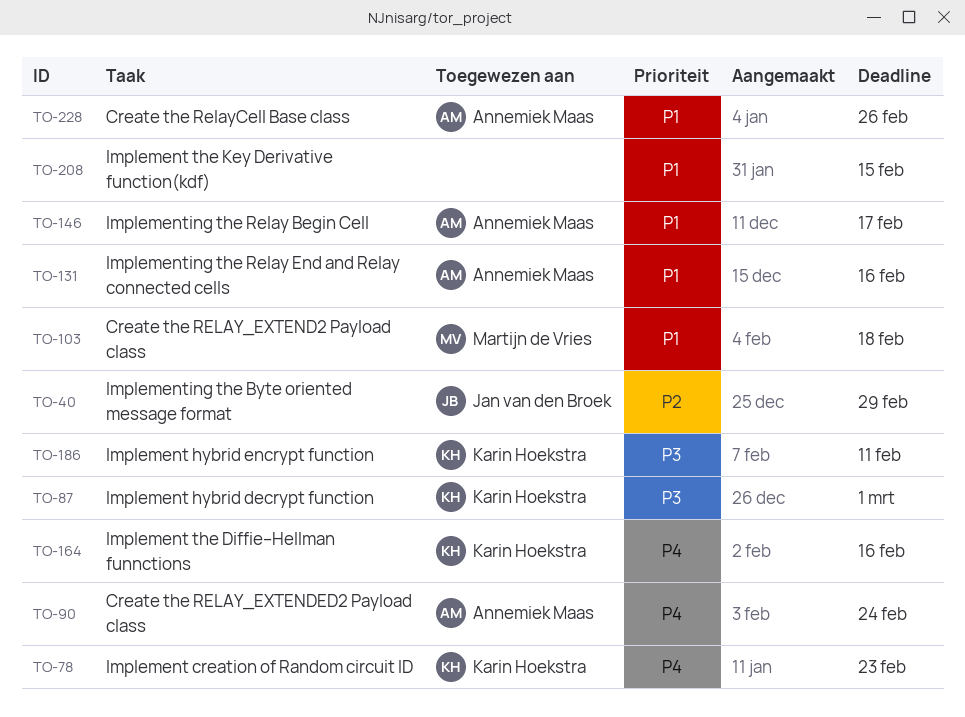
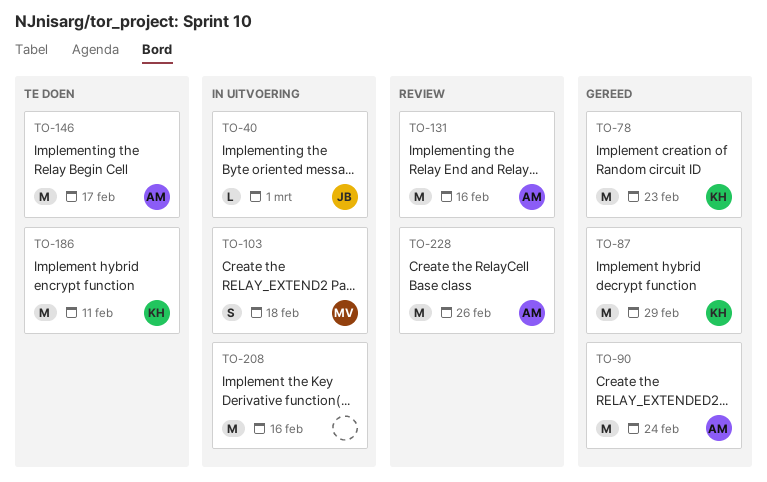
TO-40, due: Feb 29 -> Mar 1
TO-87, due: Mar 1 -> Feb 29
TO-164: present -> none
TO-208, due: Feb 15 -> Feb 16

